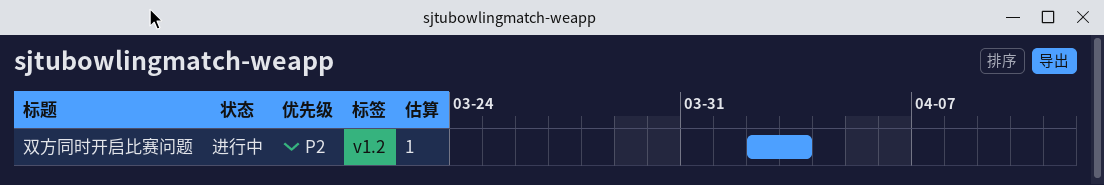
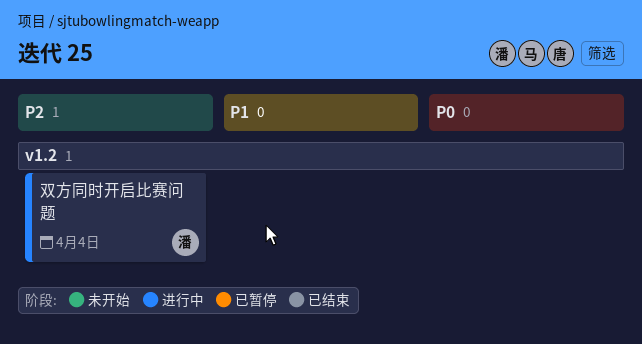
双方同时开启比赛问题, due: Apr 3 -> Apr 4

